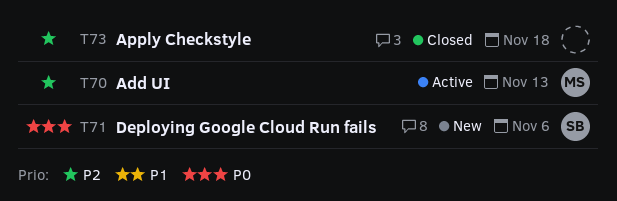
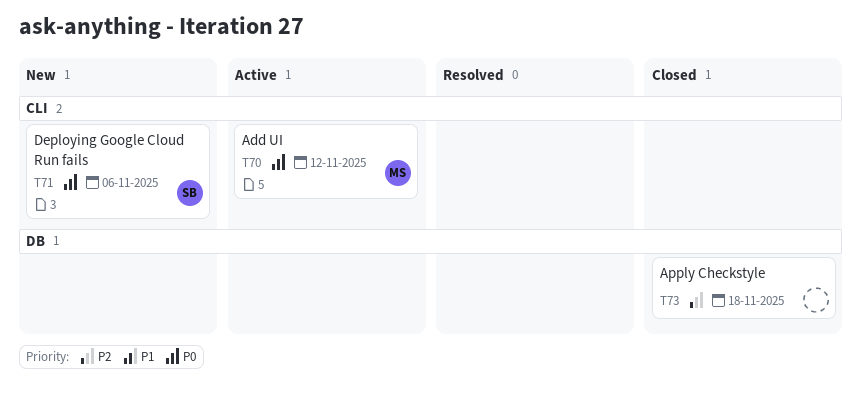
T70, priority: P2 -> P0
T70, due: Nov 13 -> Nov 12

